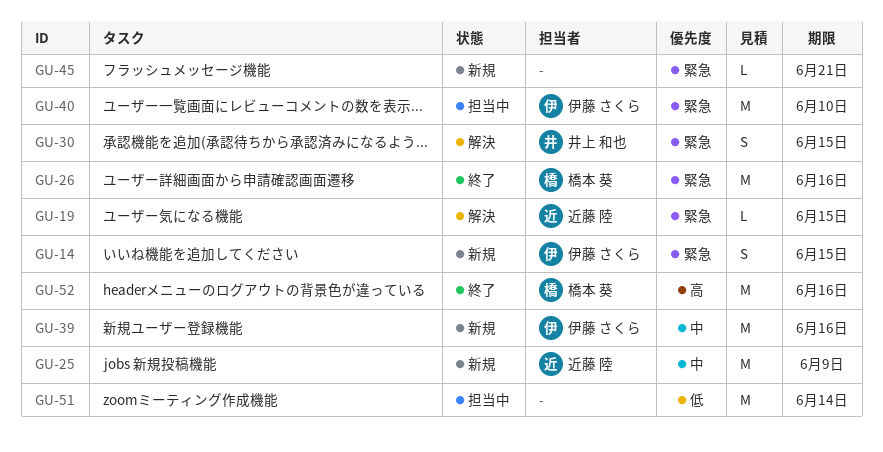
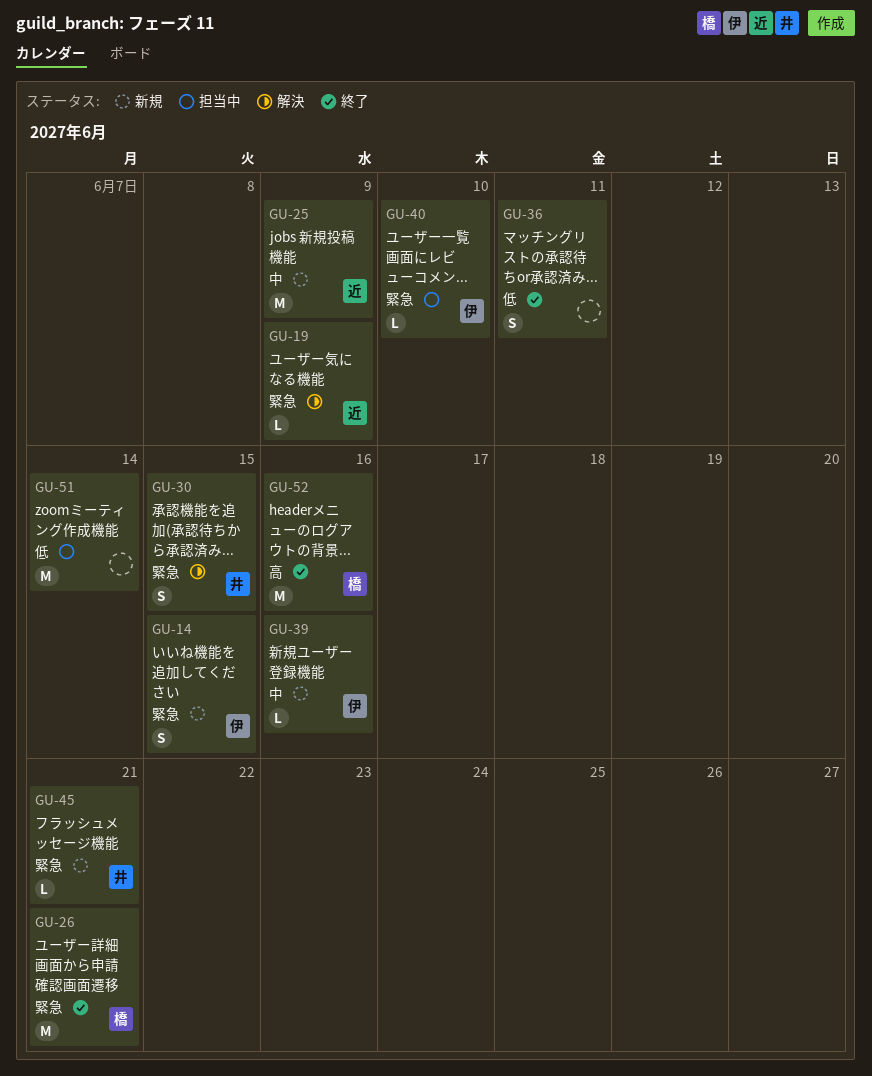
GU-19, due: Jun 15 -> Jun 9
GU-26, due: Jun 16 -> Jun 21
GU-36: none -> present
GU-39, estimate: M -> L
GU-40, estimate: M -> L
GU-45, owner: none -> 井上 和也

